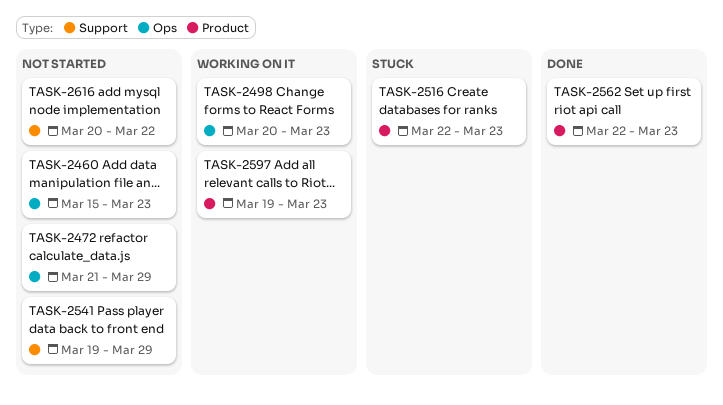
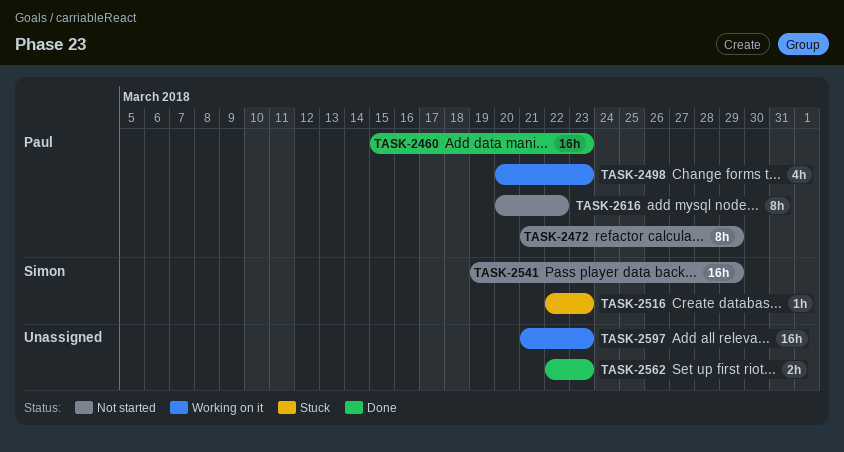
TASK-2460, status: Not started -> Done
TASK-2597, start: Mar 19 -> Mar 21

